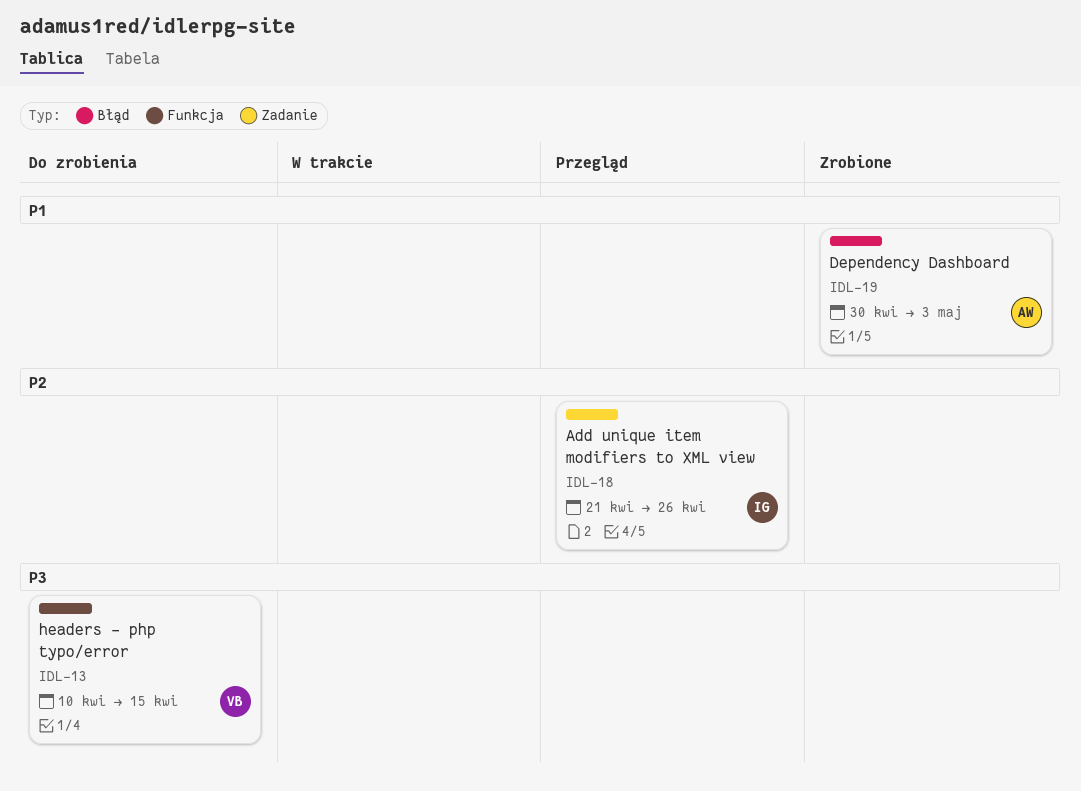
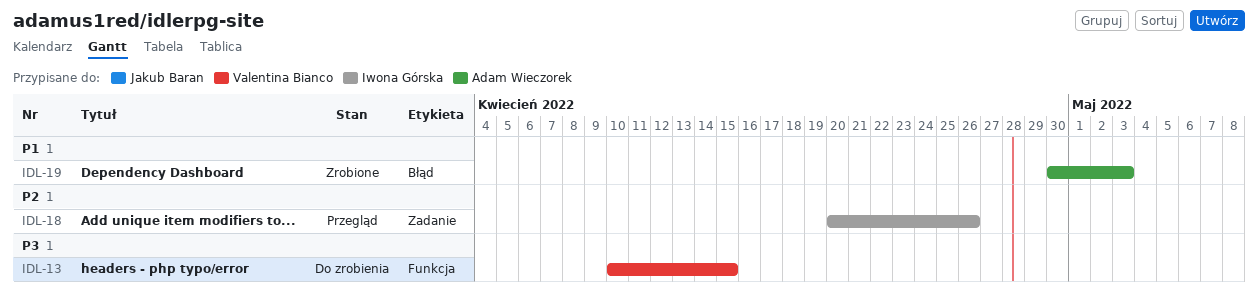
IDL-18, start: Apr 21 -> Apr 20

